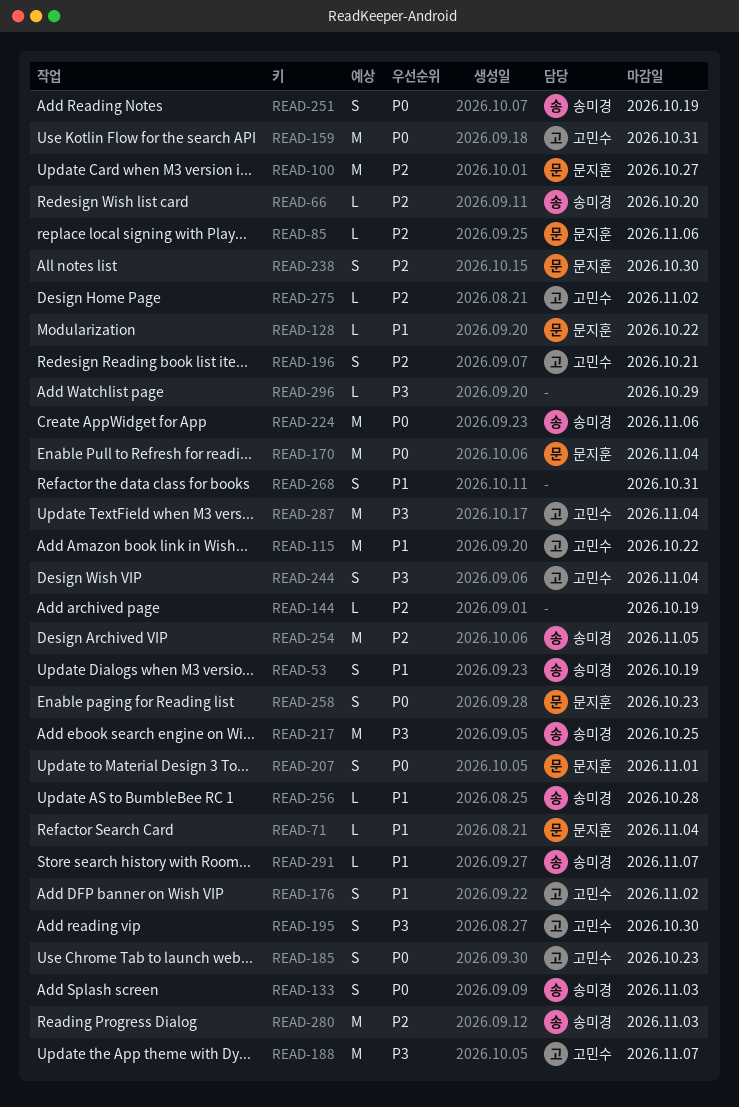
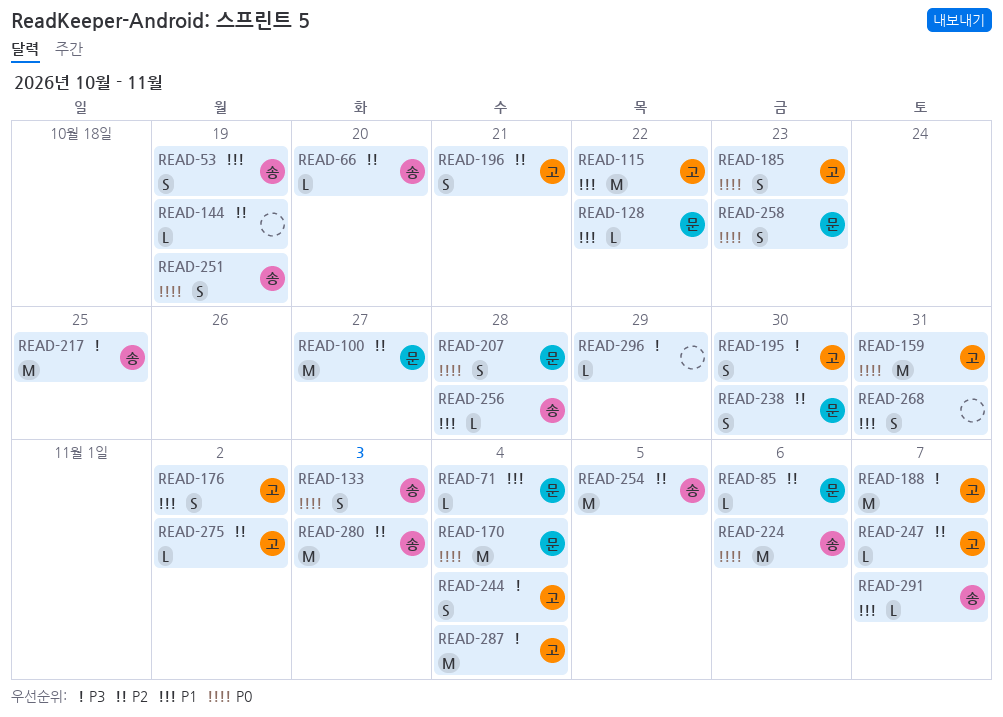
READ-207, due: Nov 1 -> Oct 28
READ-247: none -> present

